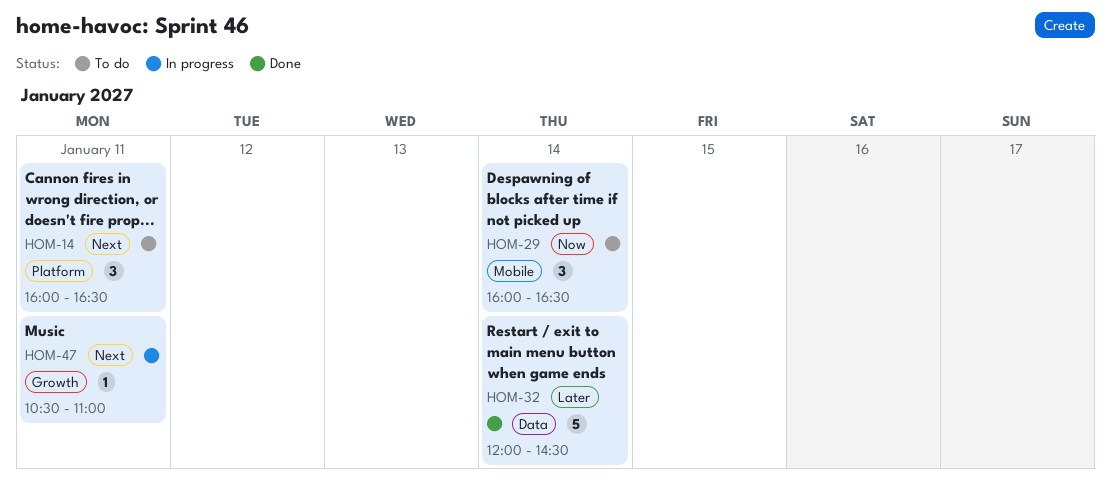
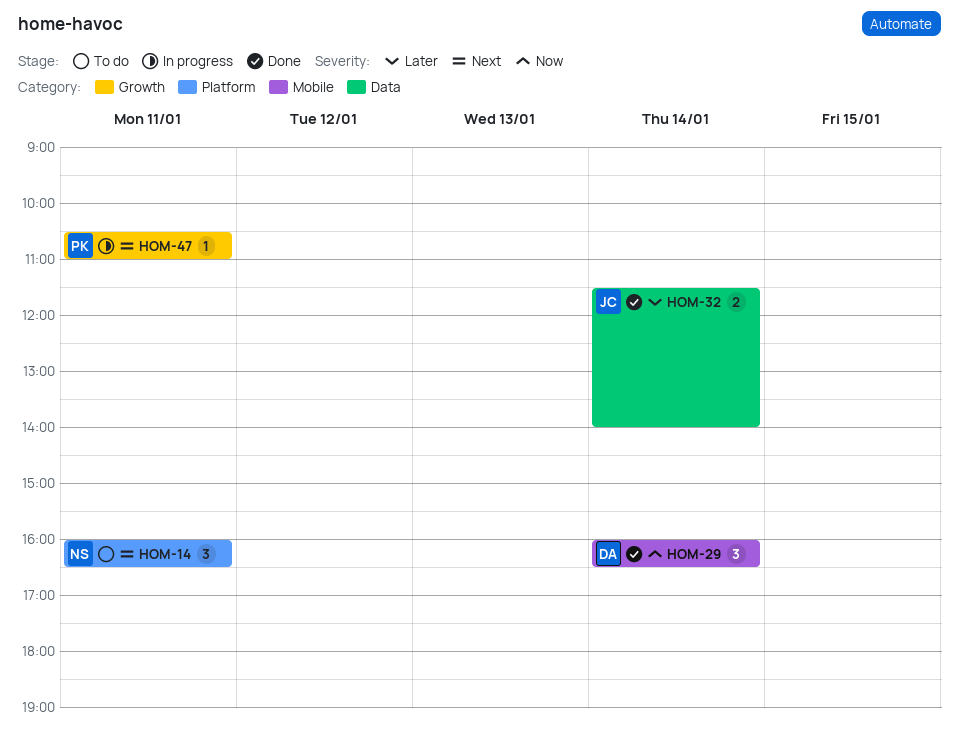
HOM-29, status: To do -> Done
HOM-32, estimate: 5 -> 2
HOM-32, begins: 12:00 -> 11:30
HOM-32, ends: 14:30 -> 14:00

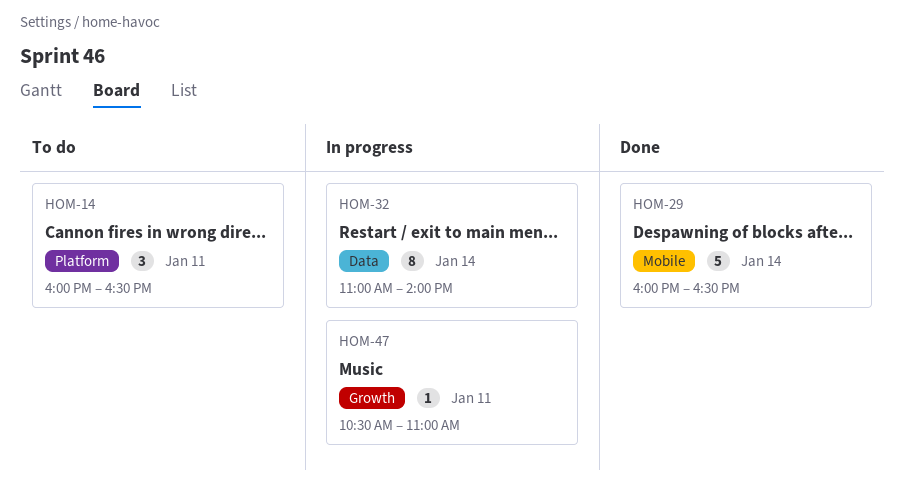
HOM-29, estimate: 3 -> 5
HOM-32, status: Done -> In progress
HOM-32, estimate: 2 -> 8
HOM-32, begins: 11:30 -> 11:00

